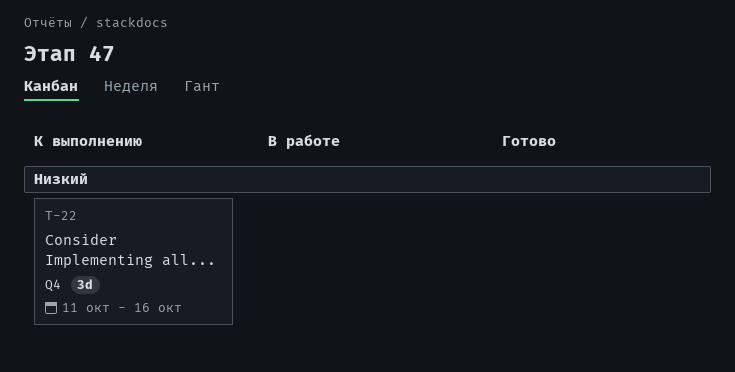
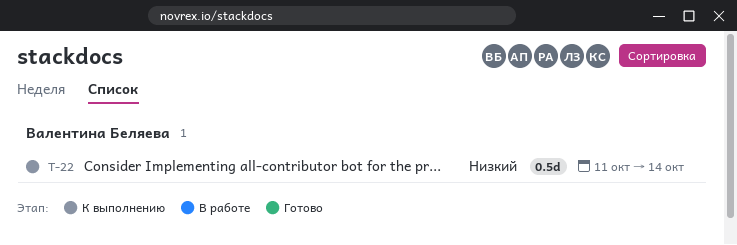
T-22, estimate: 3d -> 0.5d
T-22, due: Oct 16 -> Oct 14

